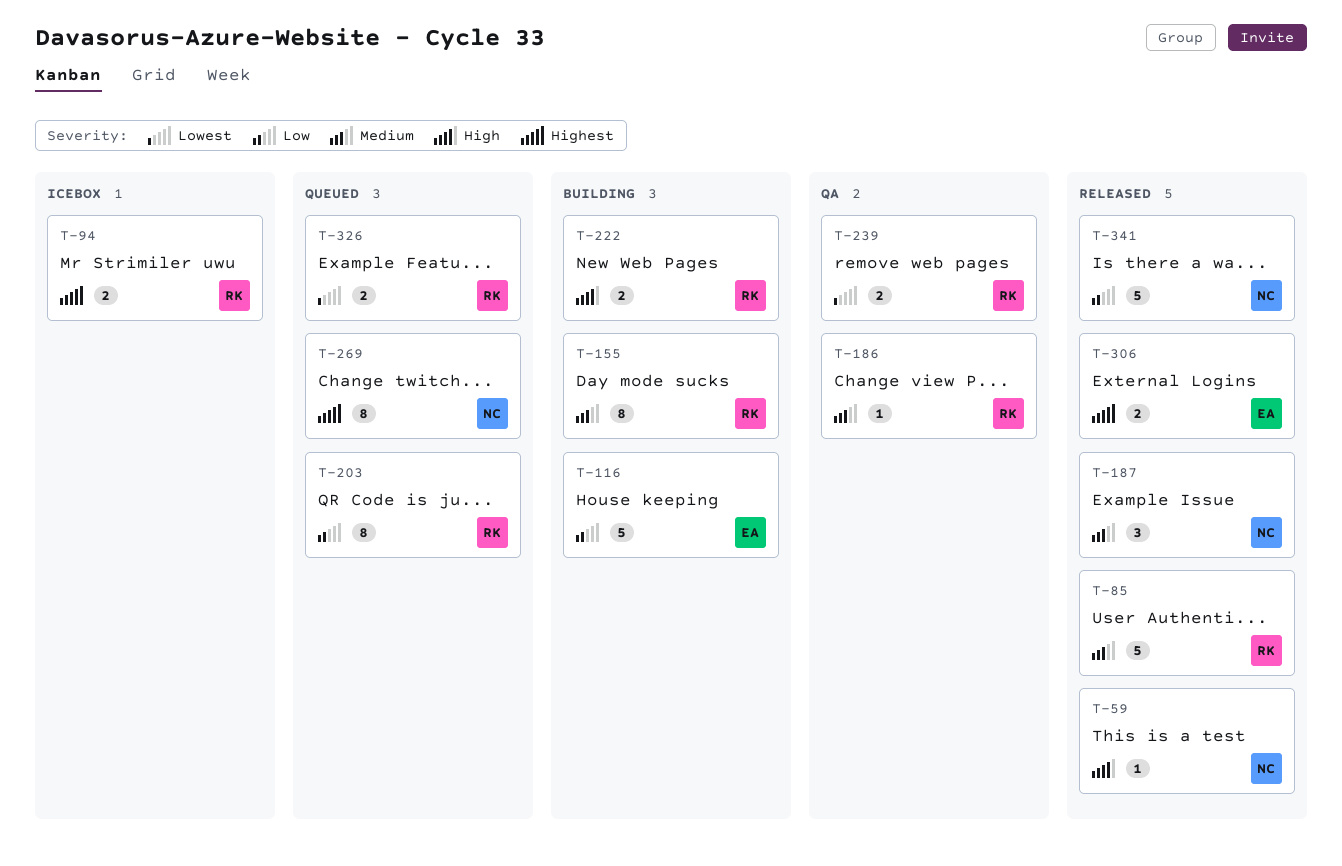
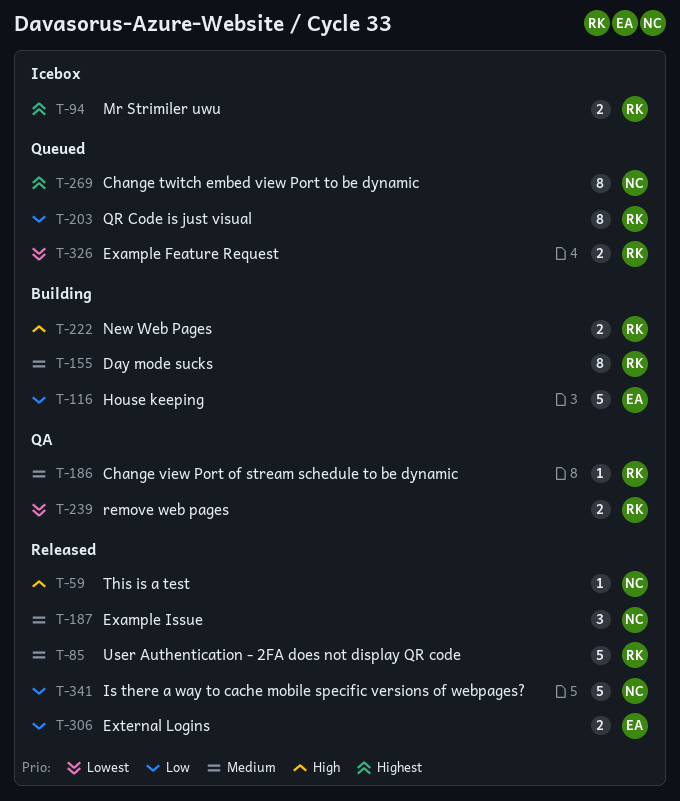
T-306, priority: Highest -> Low

